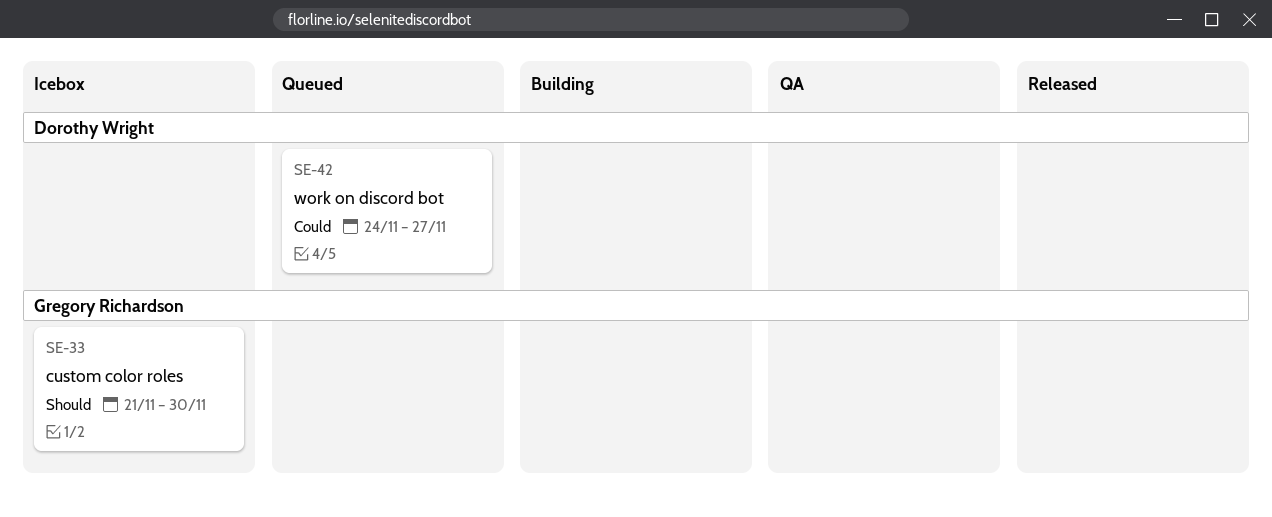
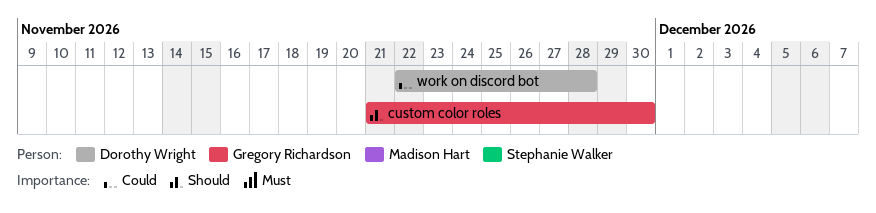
work on discord bot, start: Nov 24 -> Nov 22
work on discord bot, due: Nov 27 -> Nov 28

